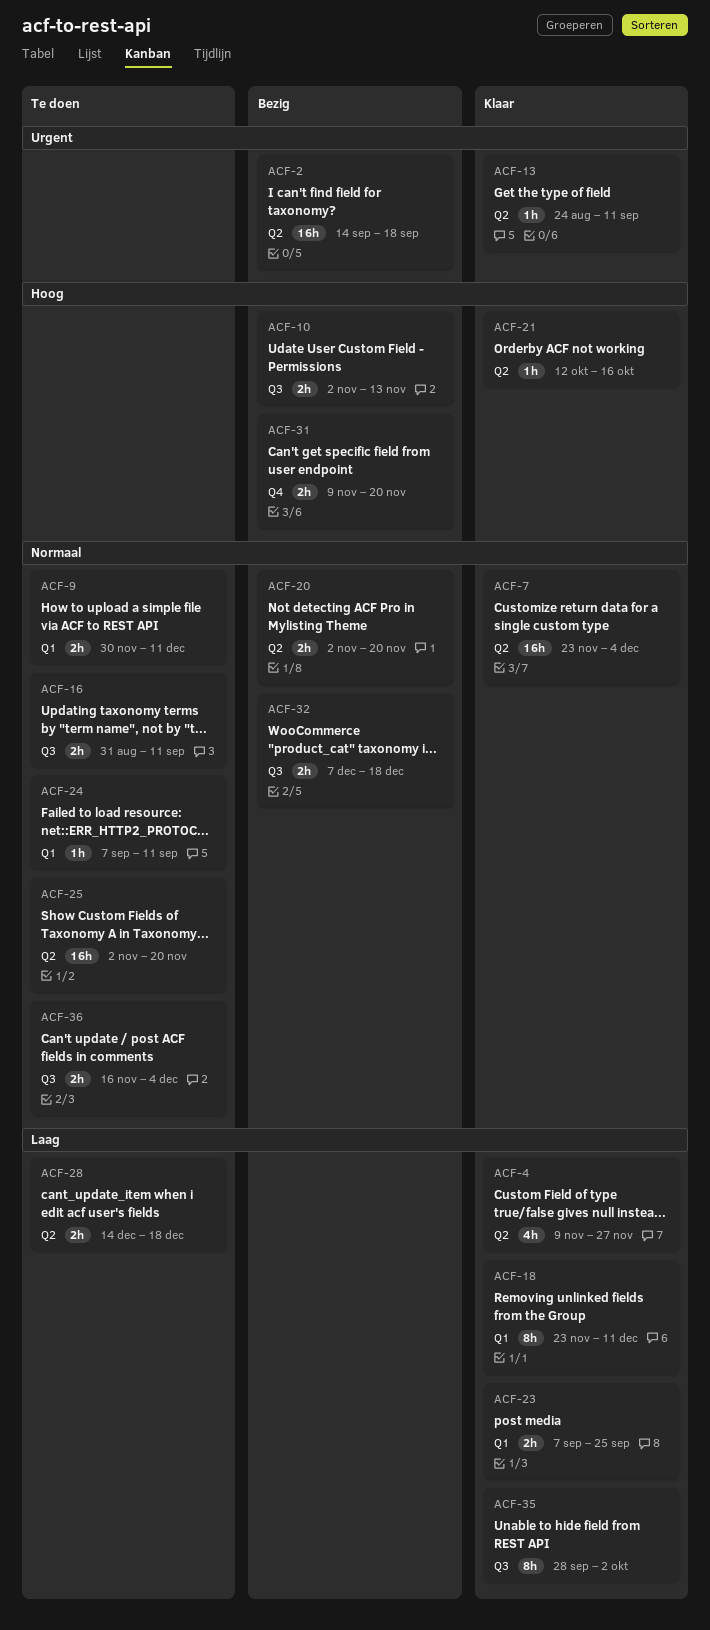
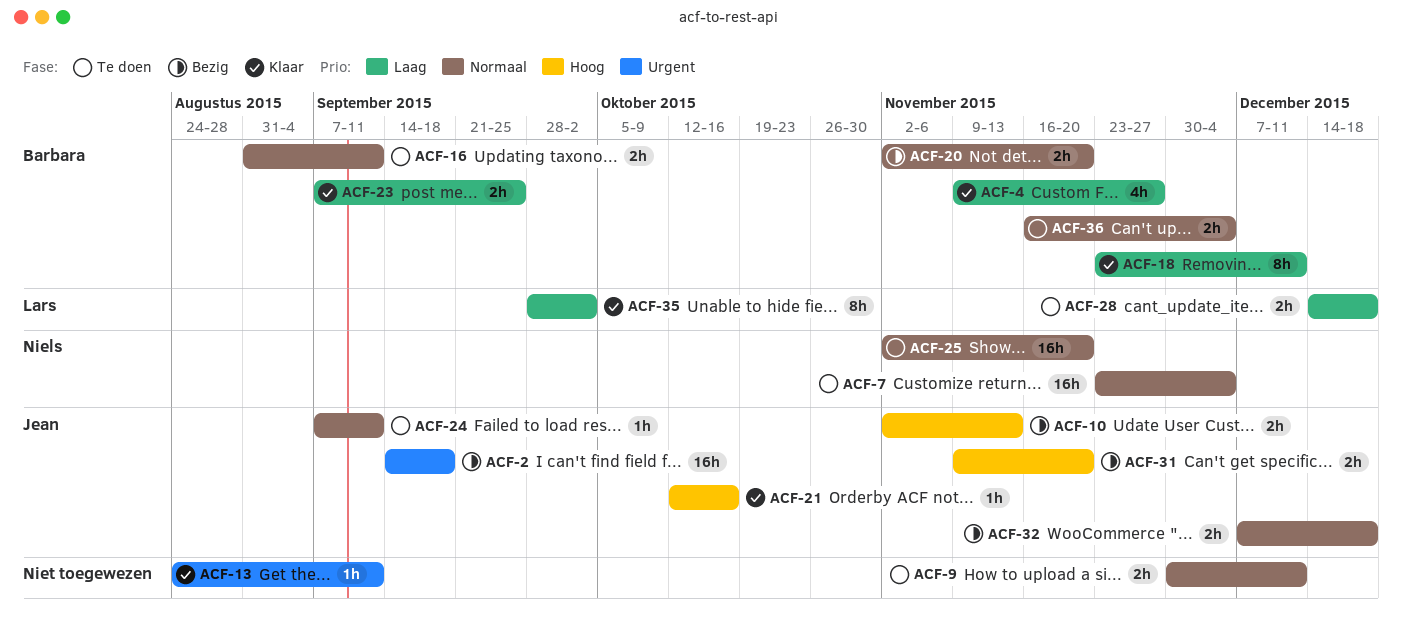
ACF-7, status: Klaar -> Te doen

